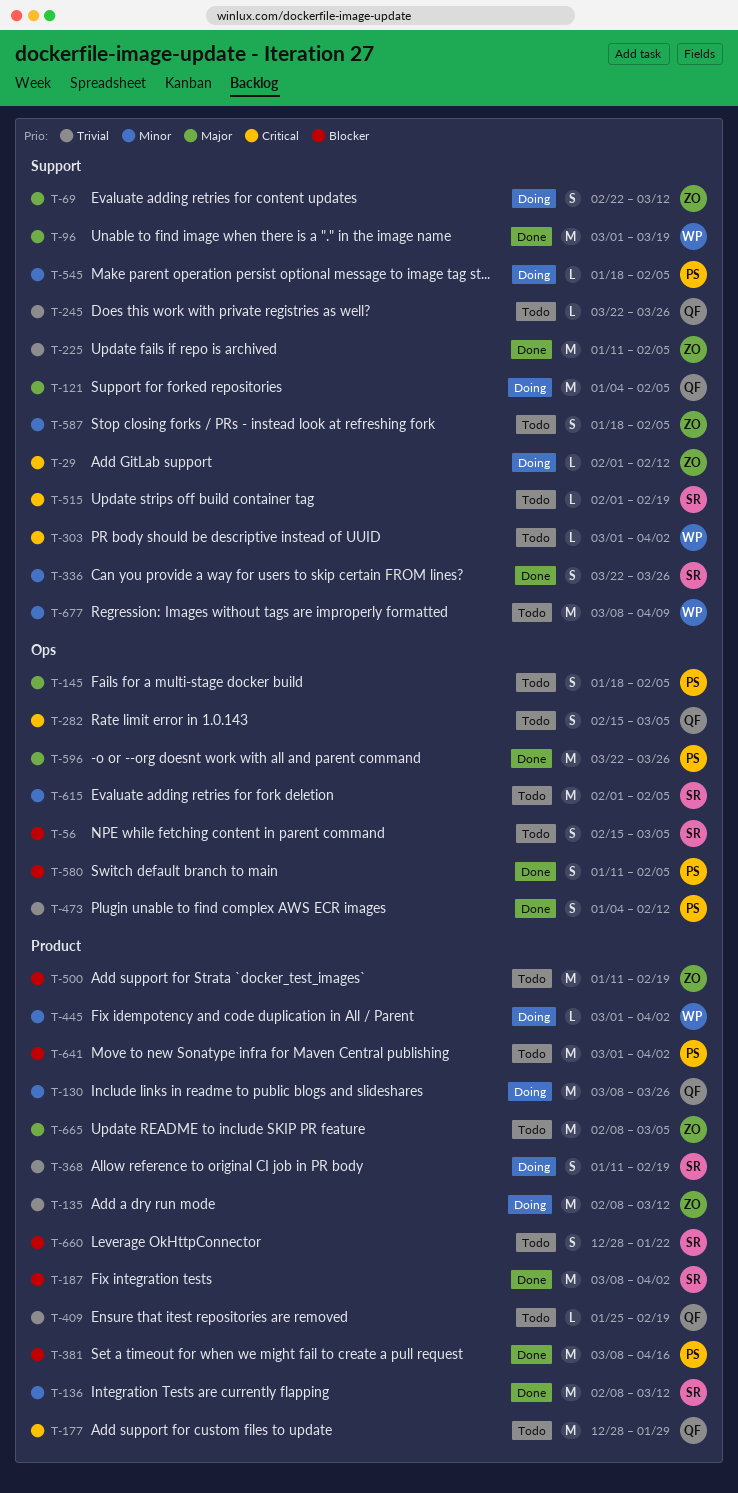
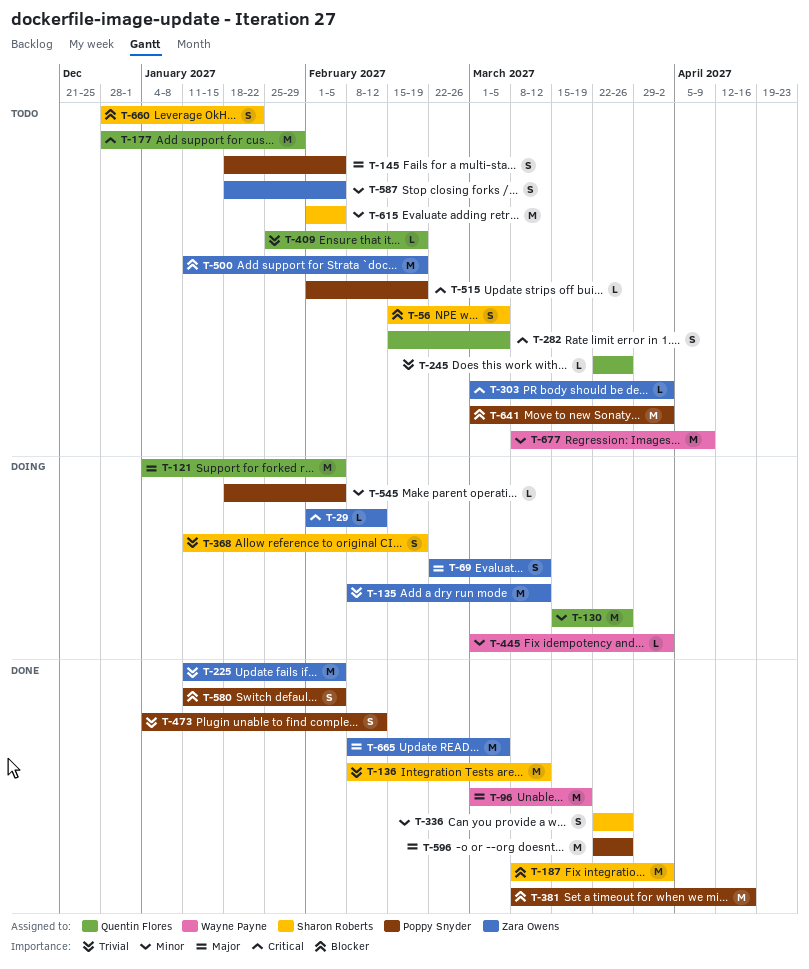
T-130, start: Mar 8 -> Mar 15
T-136, priority: Minor -> Trivial
T-303, owner: Wayne Payne -> Zara Owens
T-515, owner: Sharon Roberts -> Poppy Snyder
T-665, status: Todo -> Done

